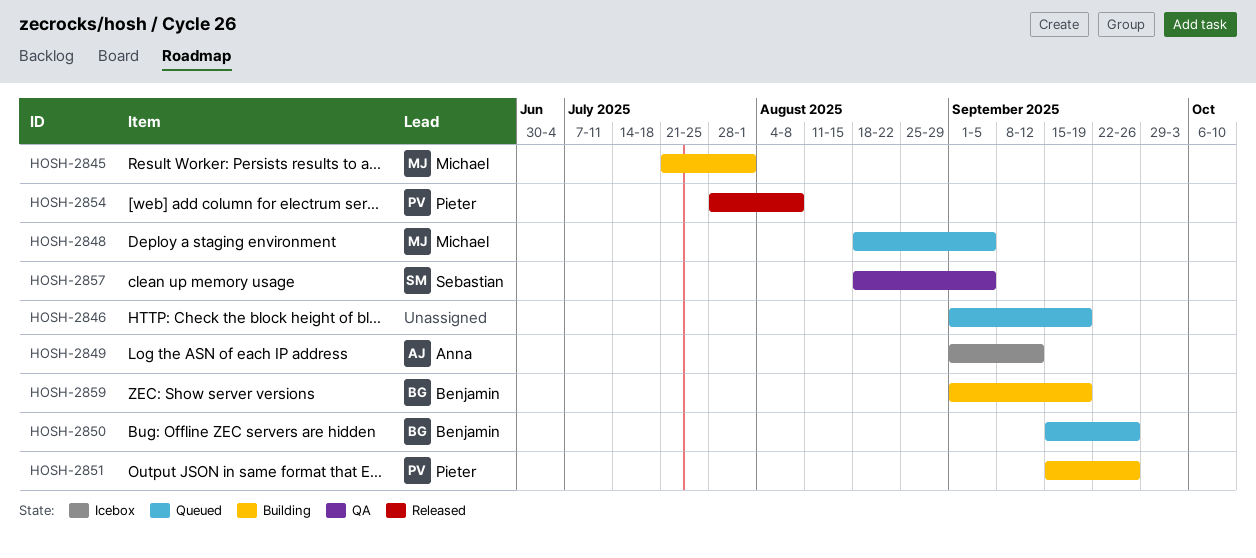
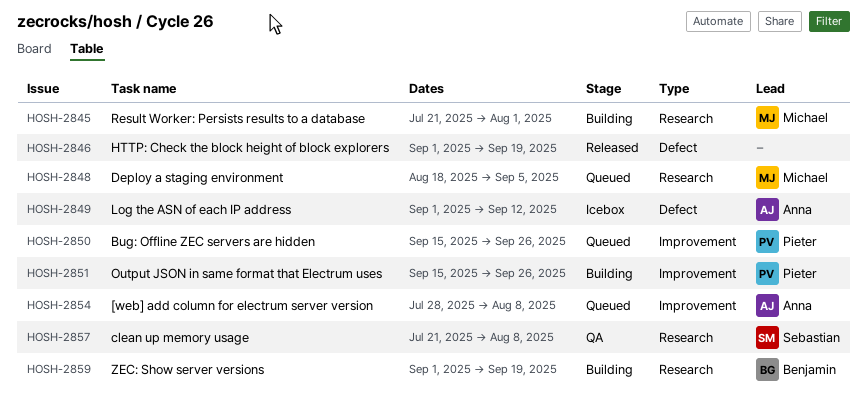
HOSH-2846, status: Queued -> Released
HOSH-2850, owner: Benjamin -> Pieter
HOSH-2854, status: Released -> Queued
HOSH-2854, owner: Pieter -> Anna
HOSH-2857, start: Aug 18 -> Jul 21
HOSH-2857, due: Sep 5 -> Aug 8

